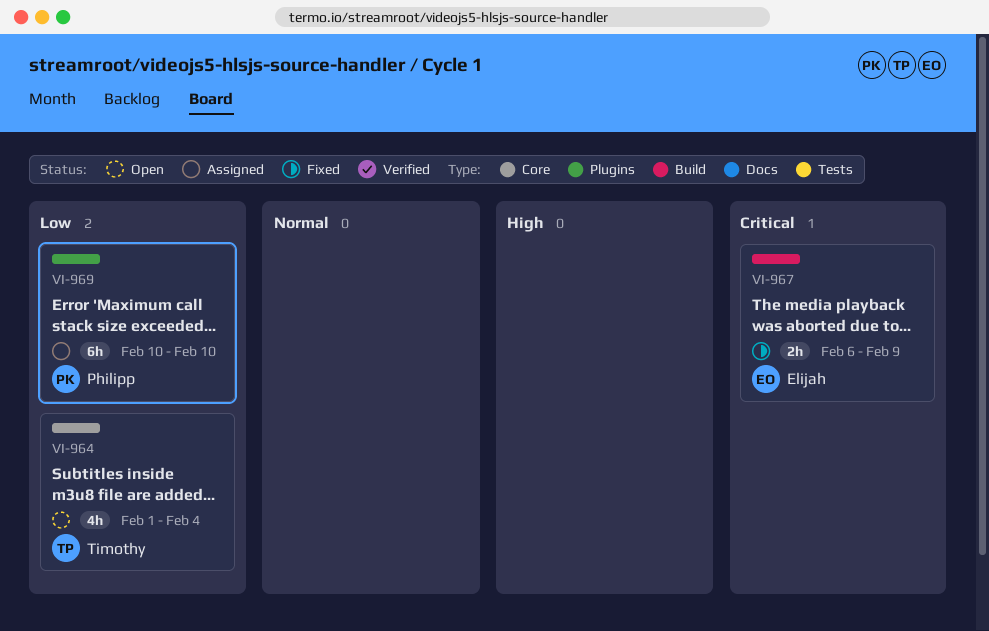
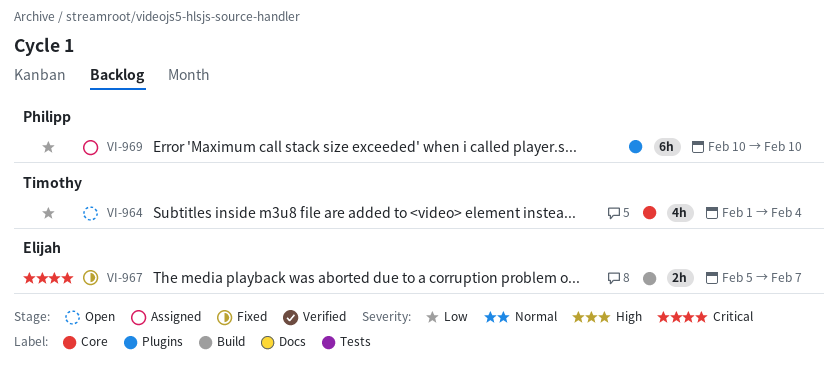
VI-967, start: Feb 6 -> Feb 5
VI-967, due: Feb 9 -> Feb 7

